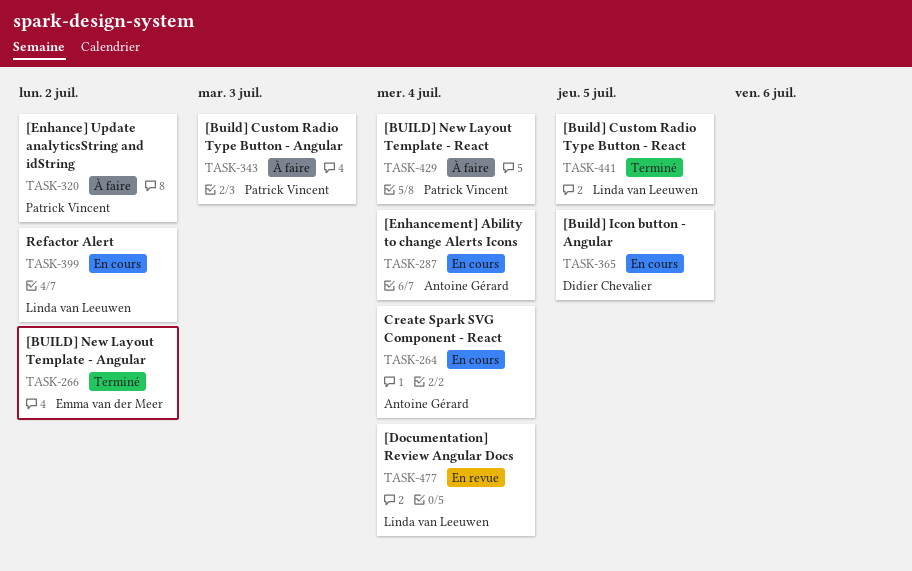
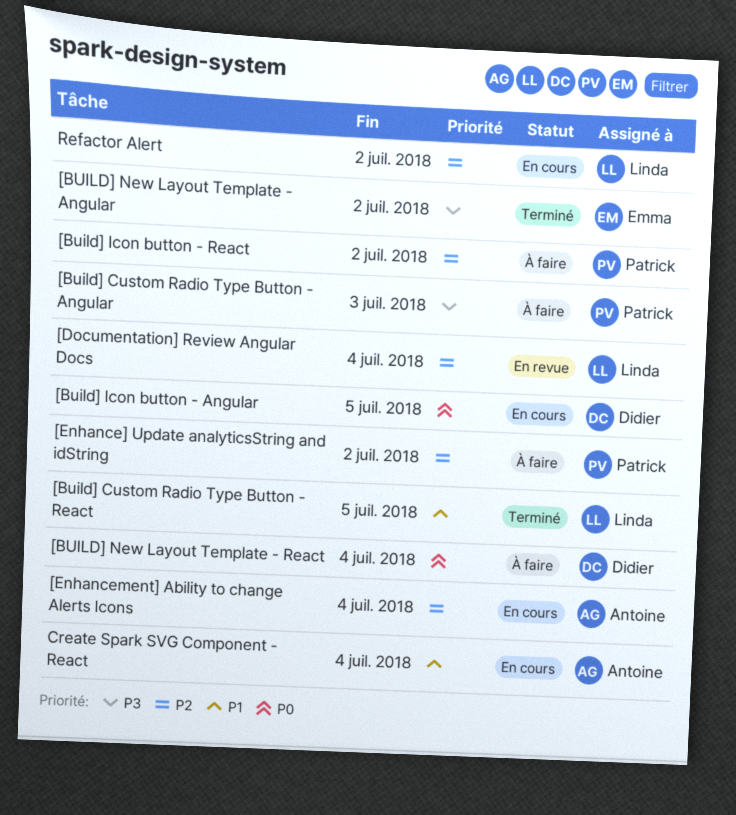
[Build] Icon button - React: none -> present
[BUILD] New Layout Template - React, owner: Patrick Vincent -> Didier Chevalier

